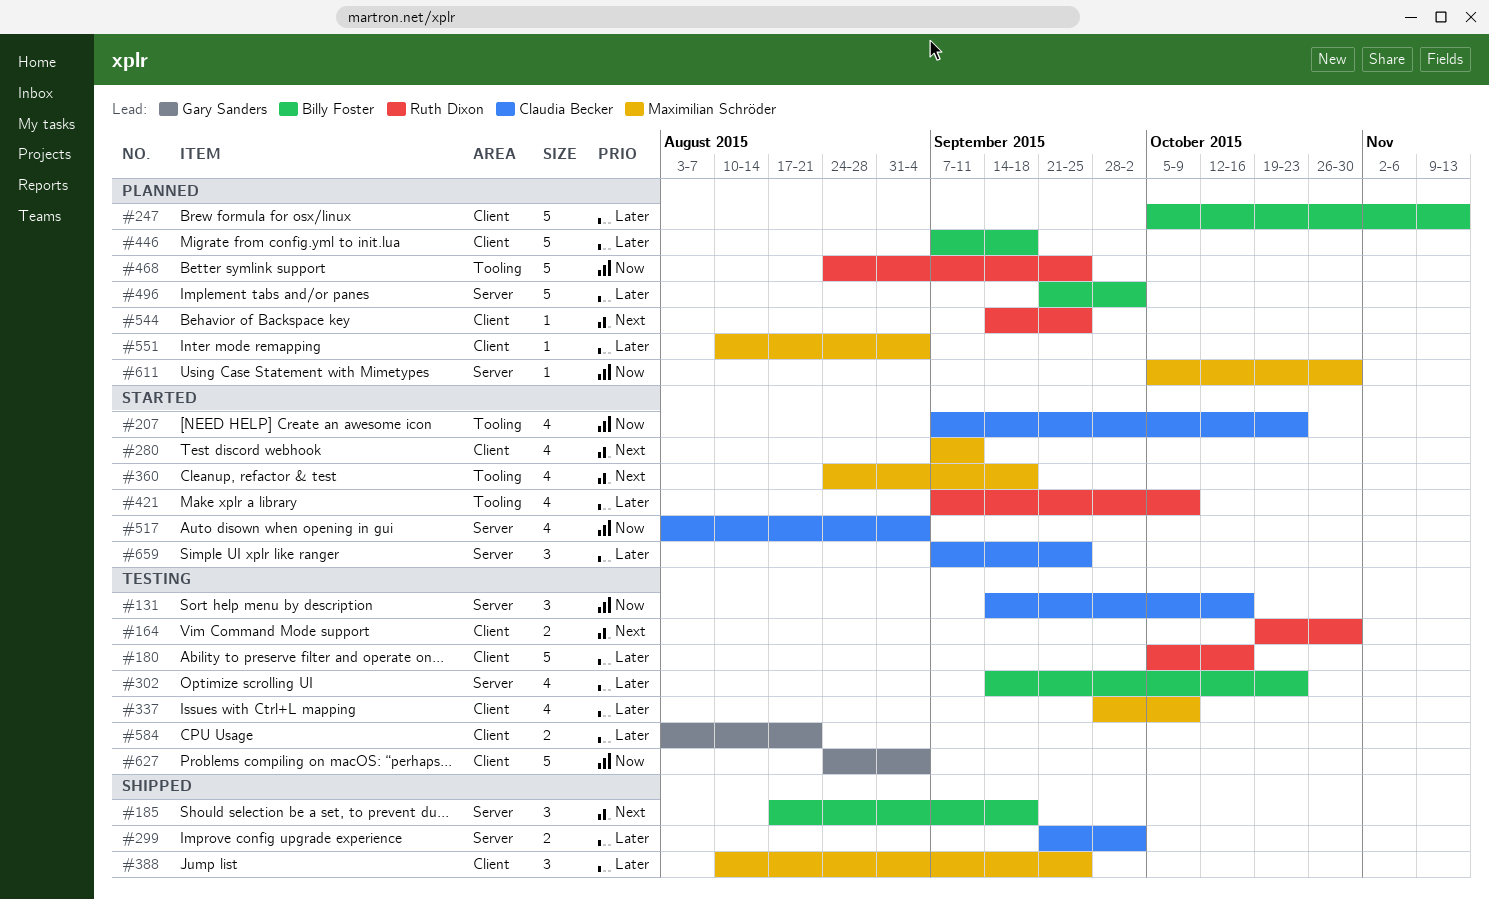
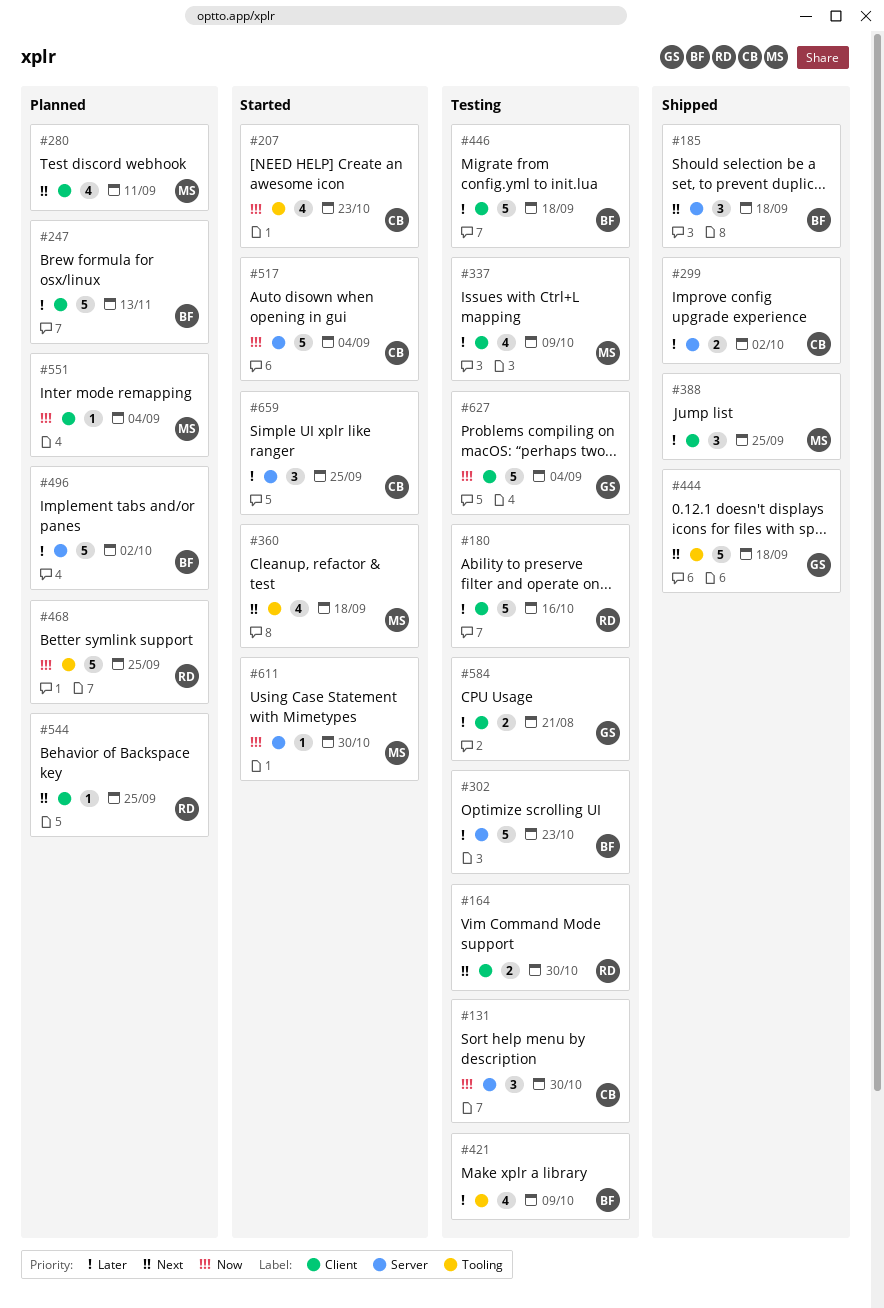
#131, due: Oct 16 -> Oct 30
#280, status: Started -> Planned
#302, estimate: 4 -> 5
#421, status: Started -> Testing
#421, owner: Ruth Dixon -> Billy Foster
#444: none -> present
#446, status: Planned -> Testing
#517, estimate: 4 -> 5
#551, priority: Later -> Now
#611, status: Planned -> Started

